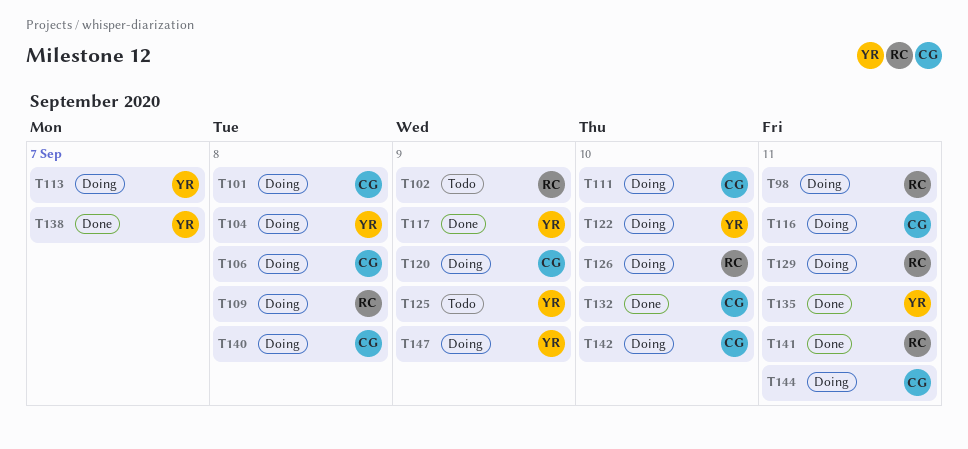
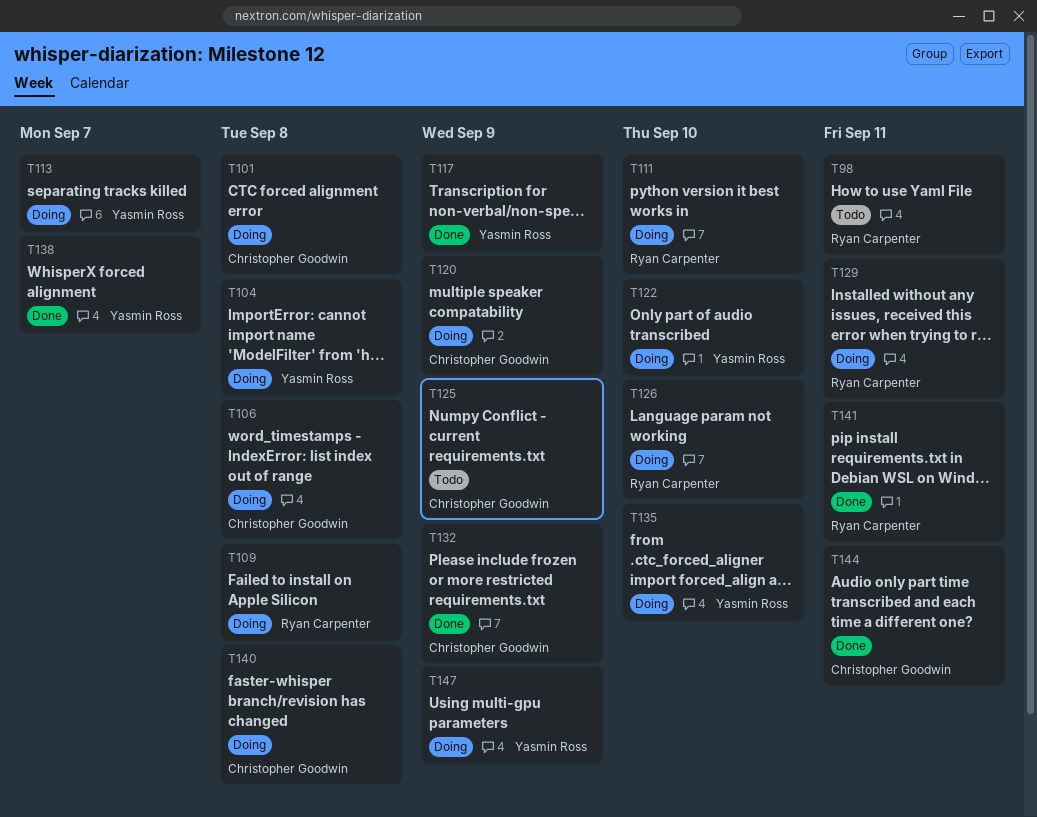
T98, status: Doing -> Todo
T102: present -> none
T111, owner: Christopher Goodwin -> Ryan Carpenter
T116: present -> none
T125, owner: Yasmin Ross -> Christopher Goodwin
T132, due: Sep 10 -> Sep 9
T135, status: Done -> Doing
T135, due: Sep 11 -> Sep 10
T142: present -> none
T144, status: Doing -> Done

